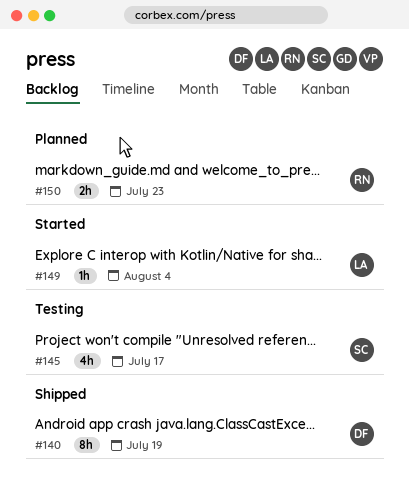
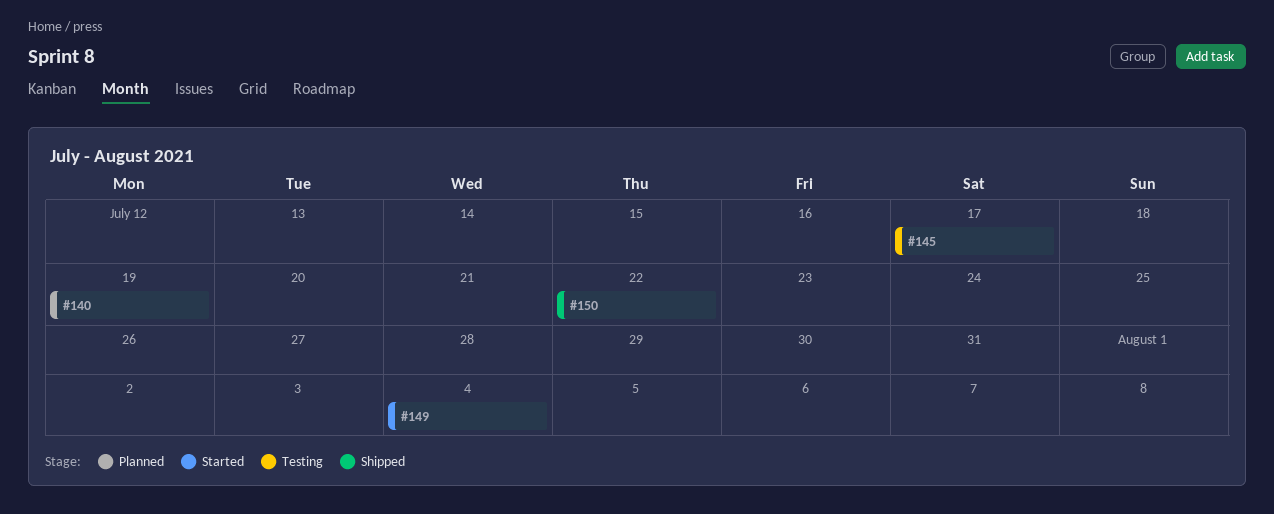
#140, status: Shipped -> Planned
#150, status: Planned -> Shipped
#150, due: Jul 23 -> Jul 22

